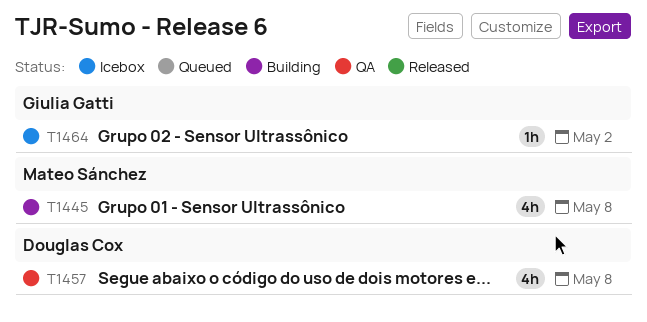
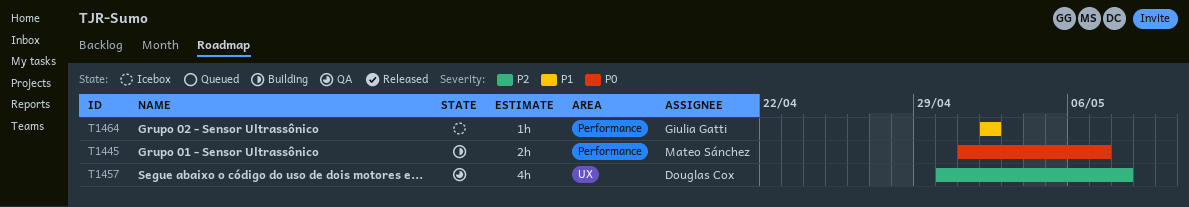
T1445, estimate: 4h -> 2h
T1445, due: May 8 -> May 7

